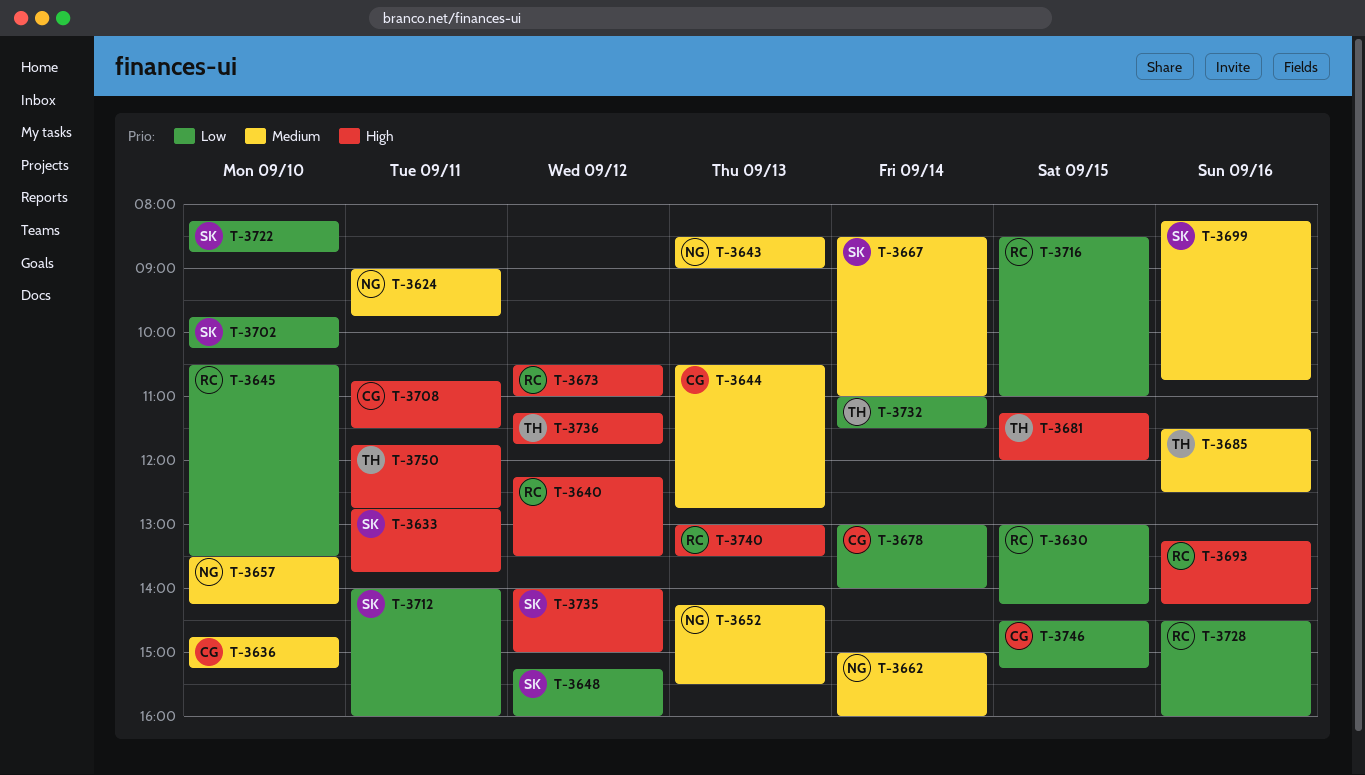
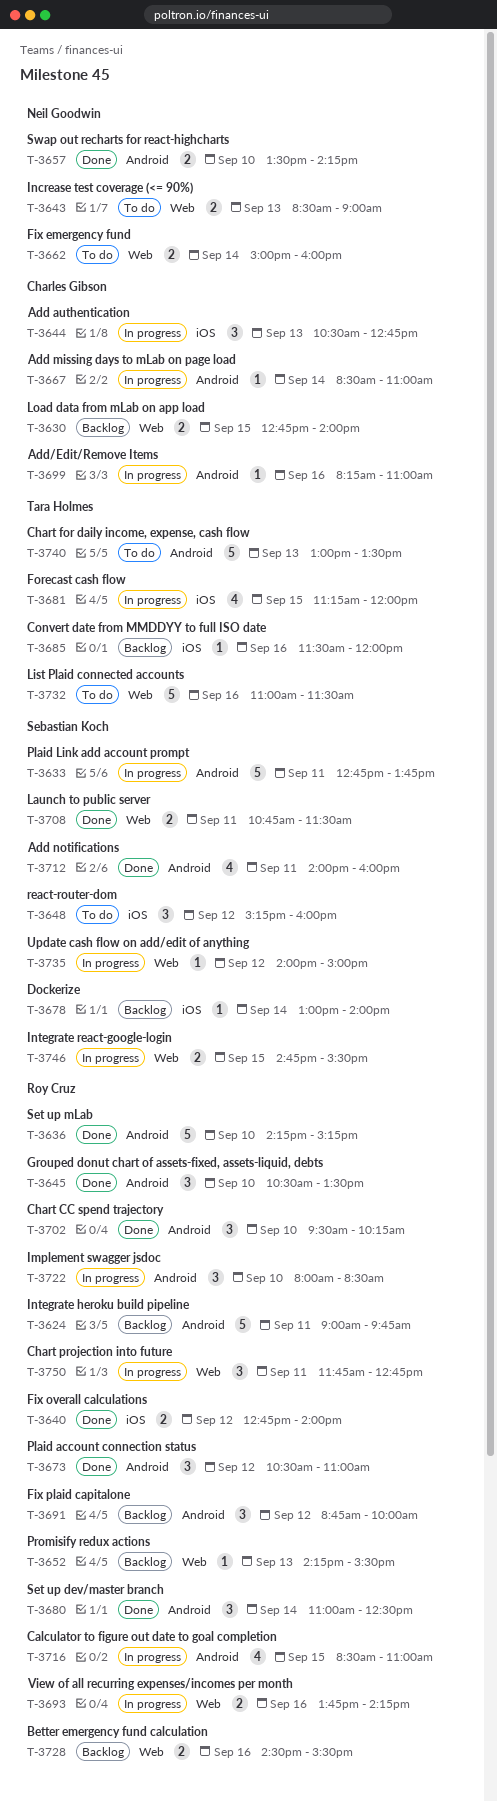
T-3624, owner: Neil Goodwin -> Roy Cruz
T-3630, owner: Roy Cruz -> Charles Gibson
T-3630, begins: 13:00 -> 12:45
T-3630, ends: 14:15 -> 14:00
T-3636, owner: Charles Gibson -> Roy Cruz
T-3636, begins: 14:45 -> 14:15
T-3640, begins: 12:15 -> 12:45
T-3640, ends: 13:30 -> 14:00
T-3652, owner: Neil Goodwin -> Roy Cruz
T-3667, owner: Sebastian Koch -> Charles Gibson
T-3678, owner: Charles Gibson -> Sebastian Koch
T-3680: none -> present
T-3685, ends: 12:30 -> 12:00
T-3691: none -> present
T-3693, begins: 13:15 -> 13:45
T-3699, owner: Sebastian Koch -> Charles Gibson
T-3699, ends: 10:45 -> 11:00
T-3702, owner: Sebastian Koch -> Roy Cruz
T-3702, begins: 09:45 -> 09:30
T-3708, owner: Charles Gibson -> Sebastian Koch
T-3722, owner: Sebastian Koch -> Roy Cruz
T-3722, begins: 08:15 -> 08:00
T-3722, ends: 08:45 -> 08:30
T-3728, ends: 16:00 -> 15:30
T-3732, day: Sep 14 -> Sep 16
T-3736: present -> none
T-3740, owner: Roy Cruz -> Tara Holmes
T-3746, owner: Charles Gibson -> Sebastian Koch
T-3746, begins: 14:30 -> 14:45
T-3746, ends: 15:15 -> 15:30
T-3750, owner: Tara Holmes -> Roy Cruz

